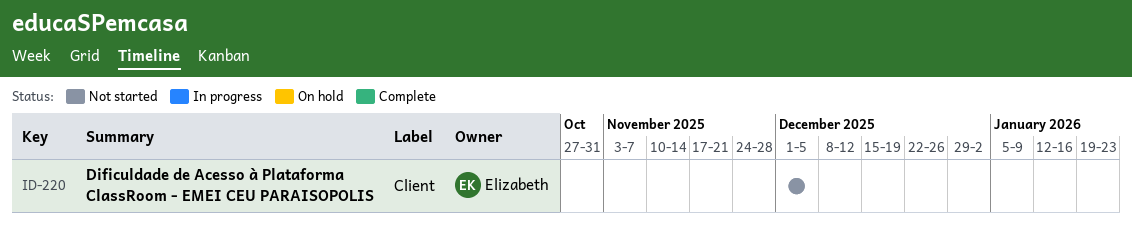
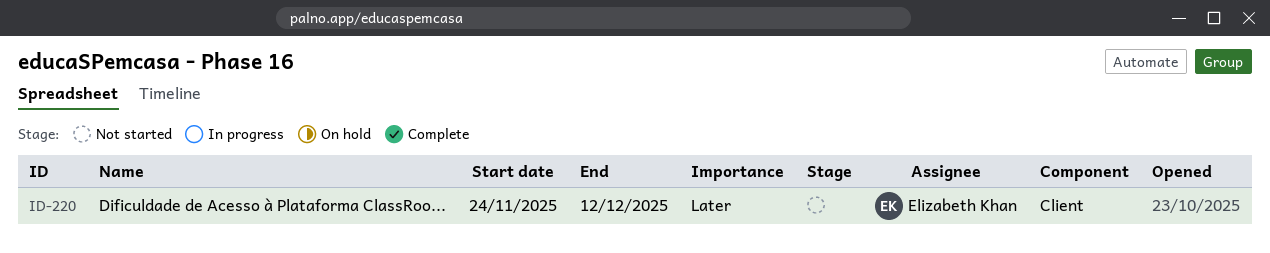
ID-220, start: Dec 1 -> Nov 24
ID-220, due: Dec 5 -> Dec 12

